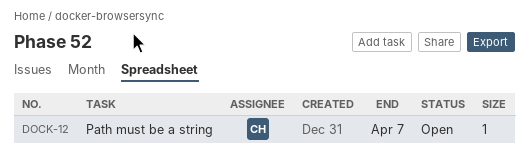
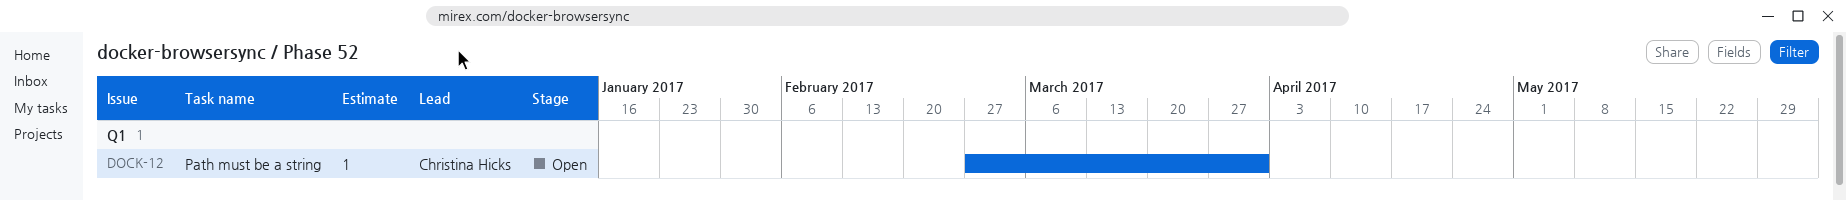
DOCK-12, due: Apr 7 -> Mar 31

